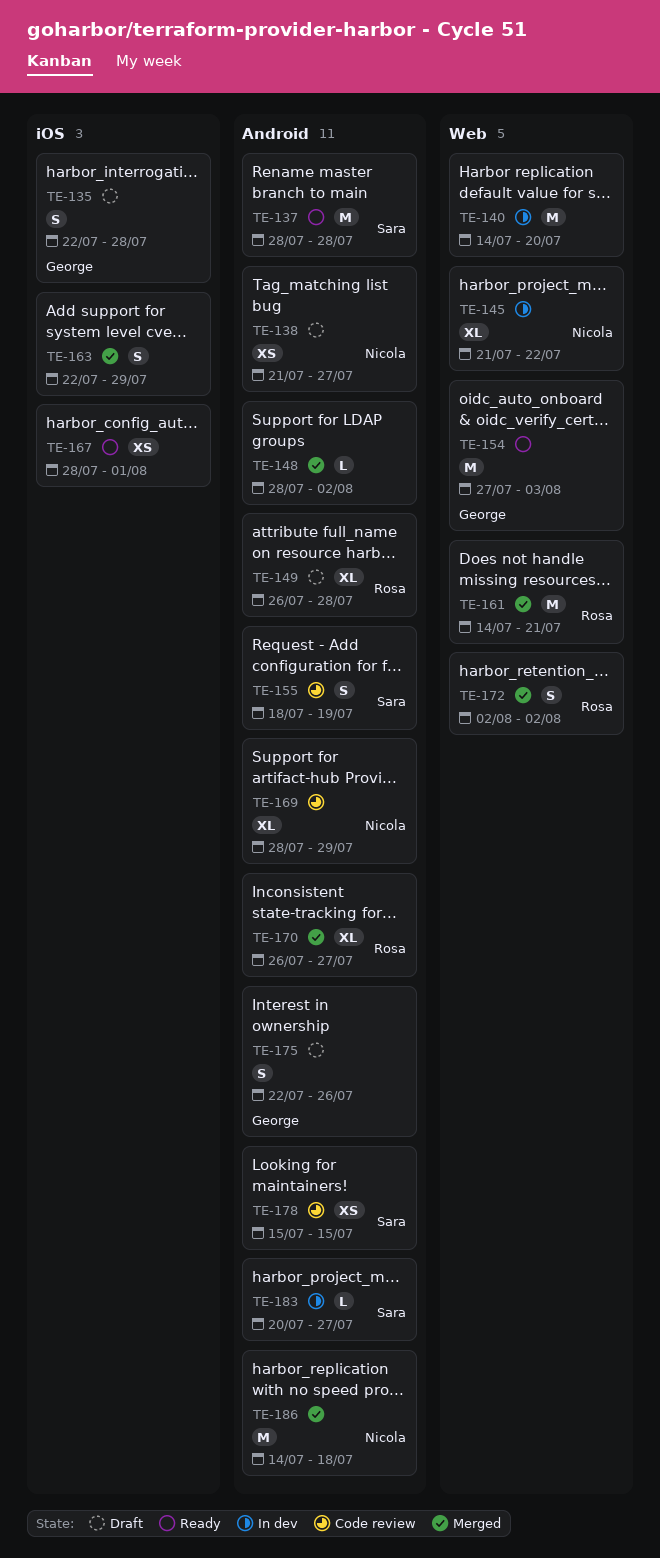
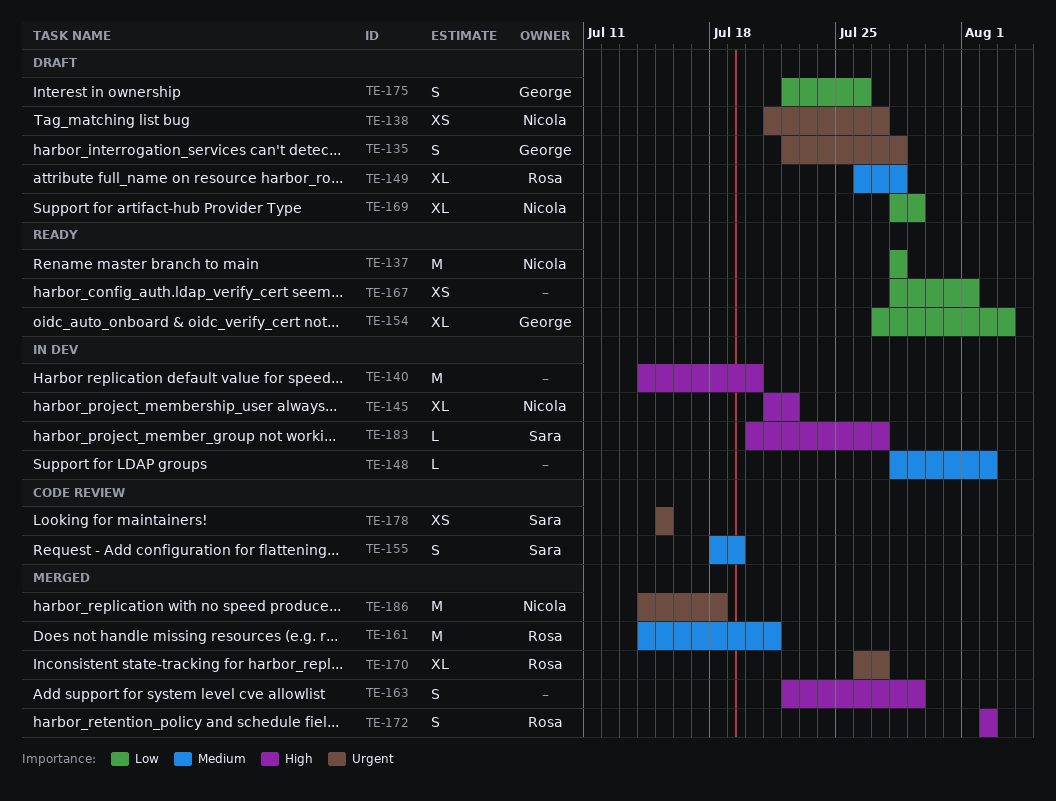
TE-137, owner: Sara -> Nicola
TE-148, status: Merged -> In dev
TE-154, estimate: M -> XL
TE-169, status: Code review -> Draft

